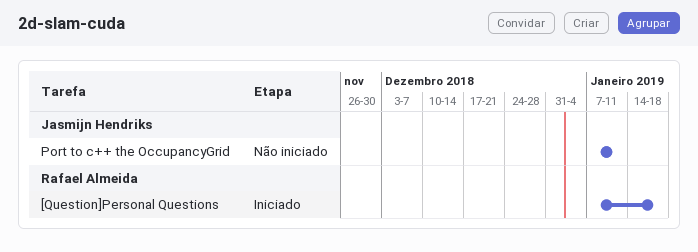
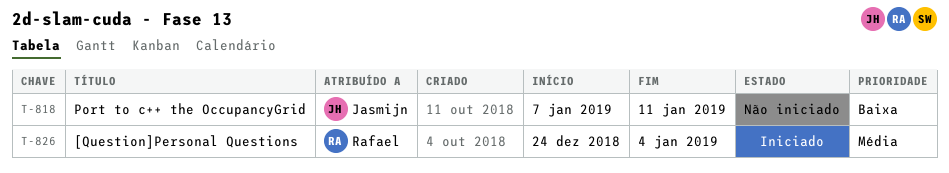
[Question]Personal Questions, start: Jan 7 -> Dec 24
[Question]Personal Questions, due: Jan 18 -> Jan 4

